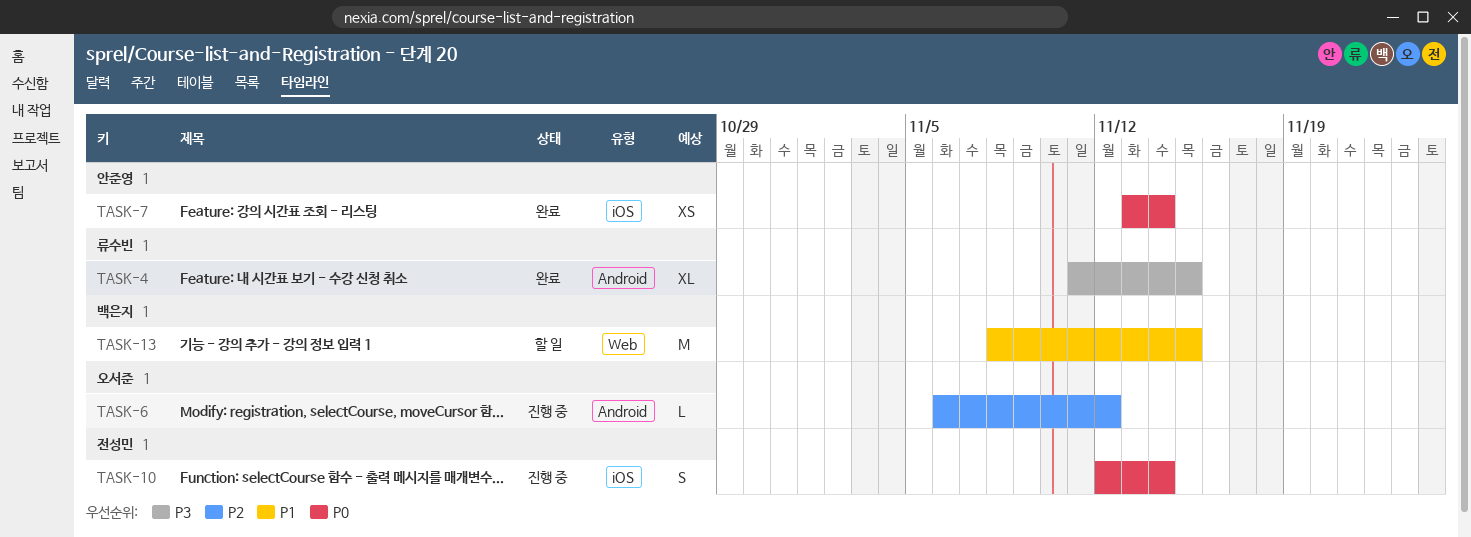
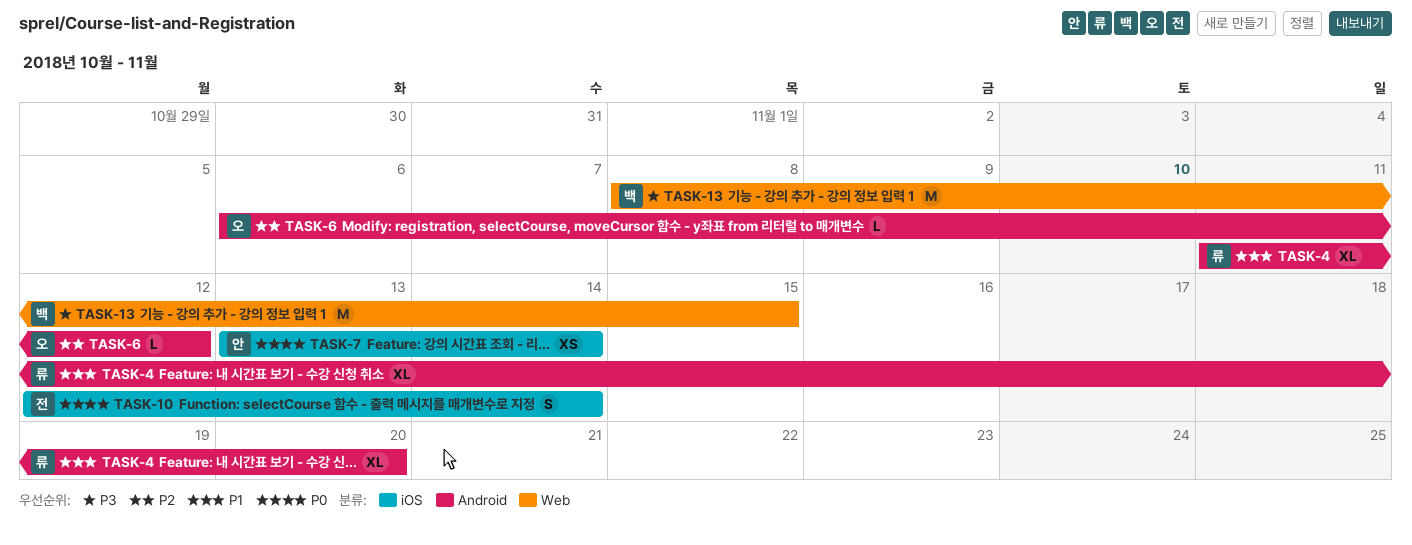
TASK-4, priority: P3 -> P1
TASK-4, due: Nov 15 -> Nov 20
TASK-13, priority: P1 -> P3

